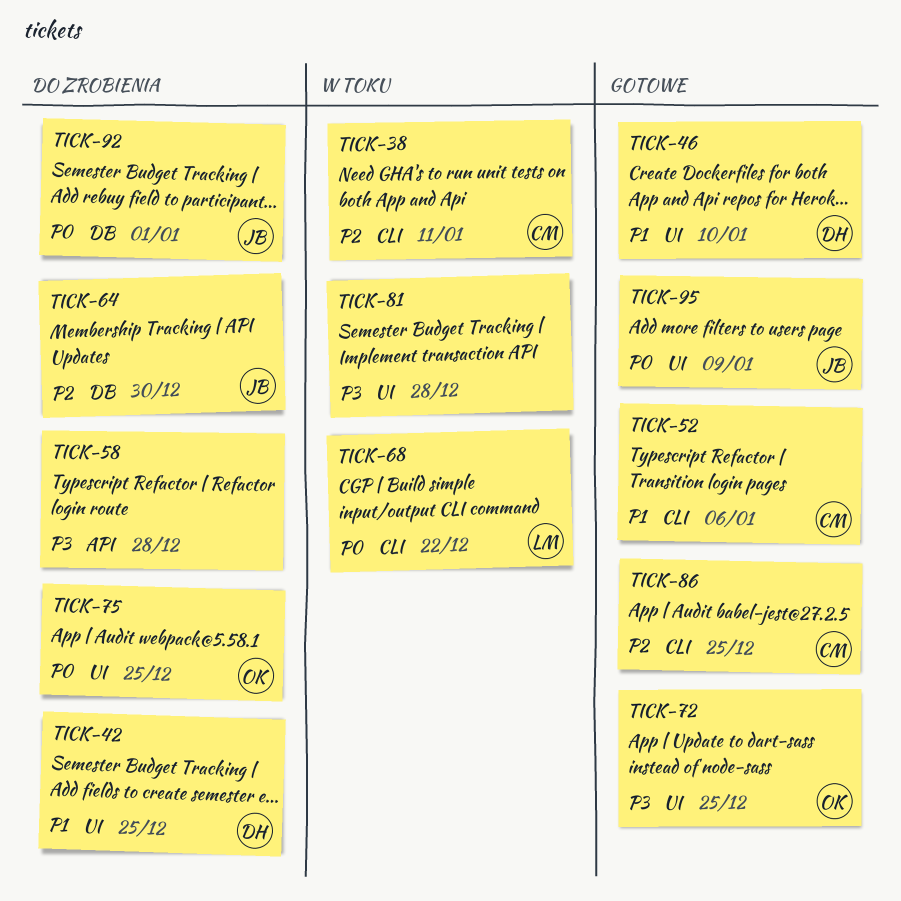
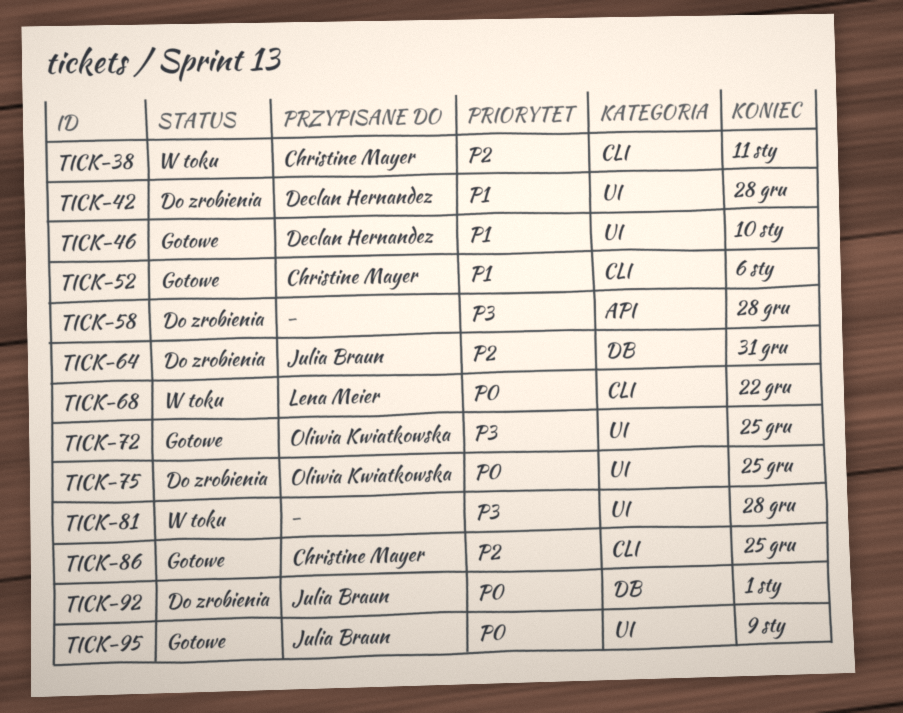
TICK-42, due: Dec 25 -> Dec 28
TICK-64, due: Dec 30 -> Dec 31

